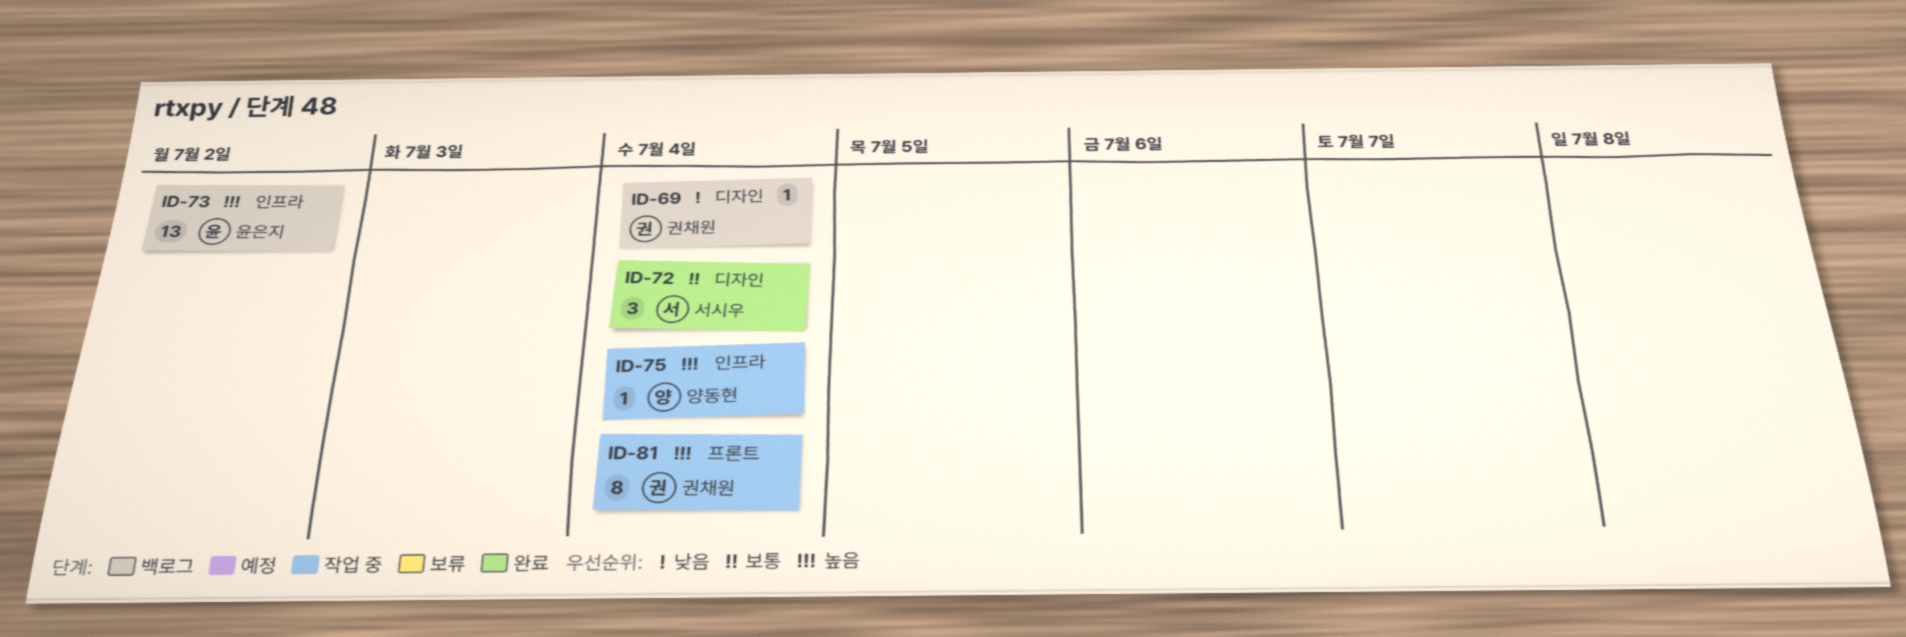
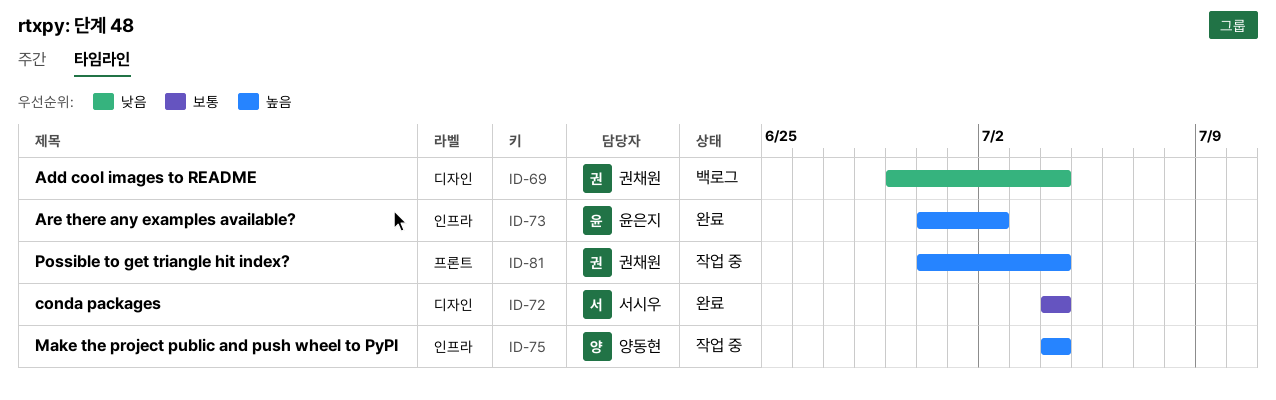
ID-73, status: 백로그 -> 완료

